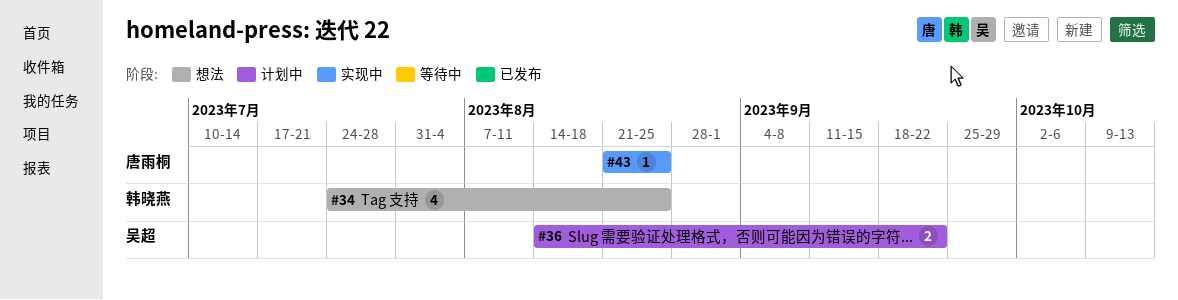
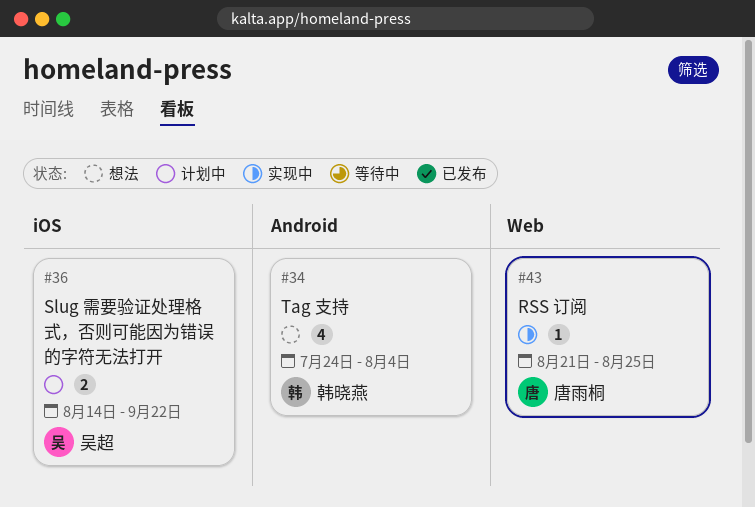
#34, due: Aug 25 -> Aug 4

